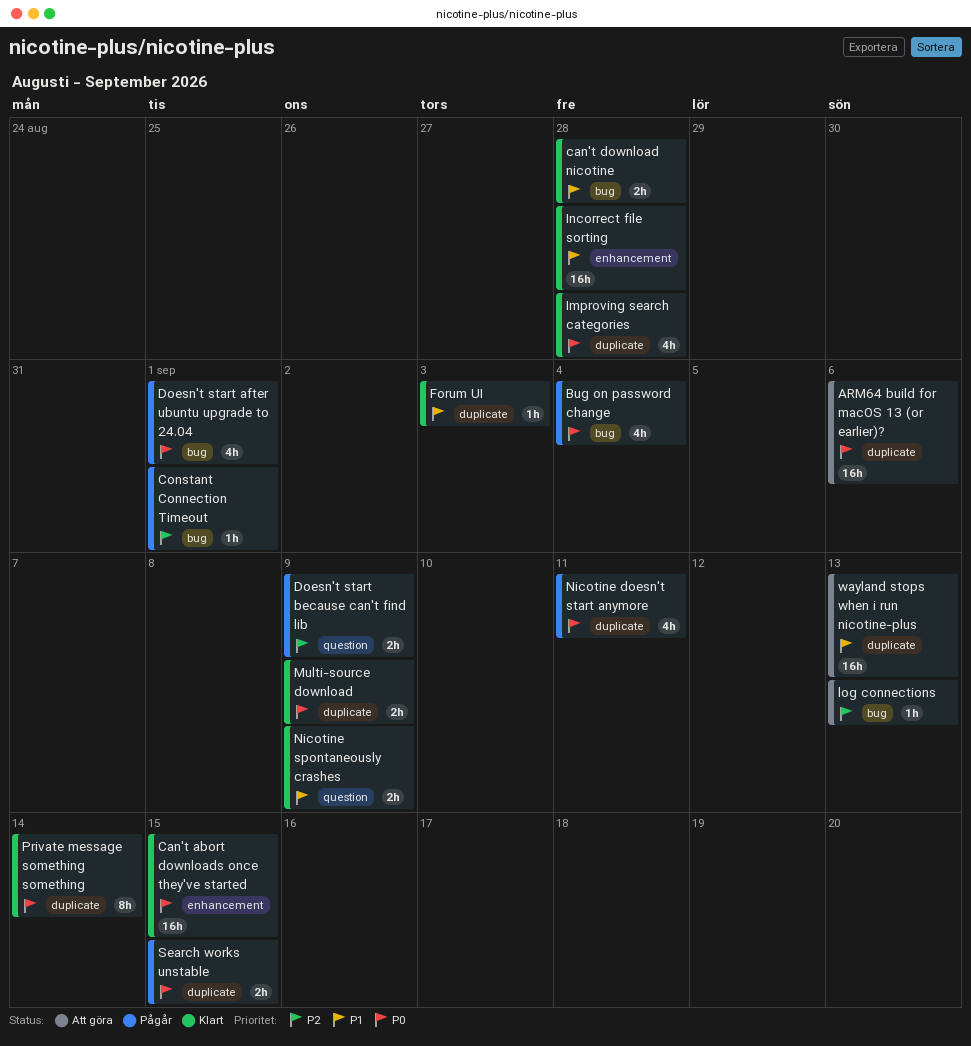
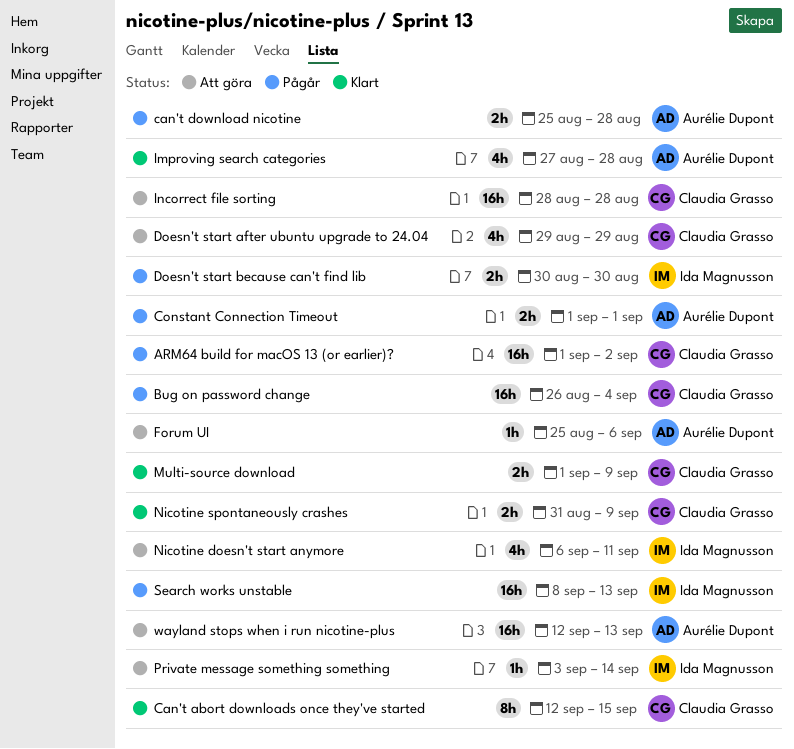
ARM64 build for macOS 13 (or earlier)?, status: Att göra -> Pågår
ARM64 build for macOS 13 (or earlier)?, due: Sep 6 -> Sep 2
Bug on password change, estimate: 4h -> 16h
Can't abort downloads once they've started, estimate: 16h -> 8h
can't download nicotine, status: Klart -> Pågår
Constant Connection Timeout, estimate: 1h -> 2h
Doesn't start after ubuntu upgrade to 24.04, status: Pågår -> Att göra
Doesn't start after ubuntu upgrade to 24.04, due: Sep 1 -> Aug 29
Doesn't start because can't find lib, due: Sep 9 -> Aug 30
Forum UI, status: Klart -> Att göra
Forum UI, due: Sep 3 -> Sep 6
Incorrect file sorting, status: Klart -> Att göra
log connections: present -> none
Nicotine doesn't start anymore, status: Pågår -> Att göra
Private message something something, status: Klart -> Att göra
Private message something something, estimate: 8h -> 1h
Search works unstable, estimate: 2h -> 16h
Search works unstable, due: Sep 15 -> Sep 13

